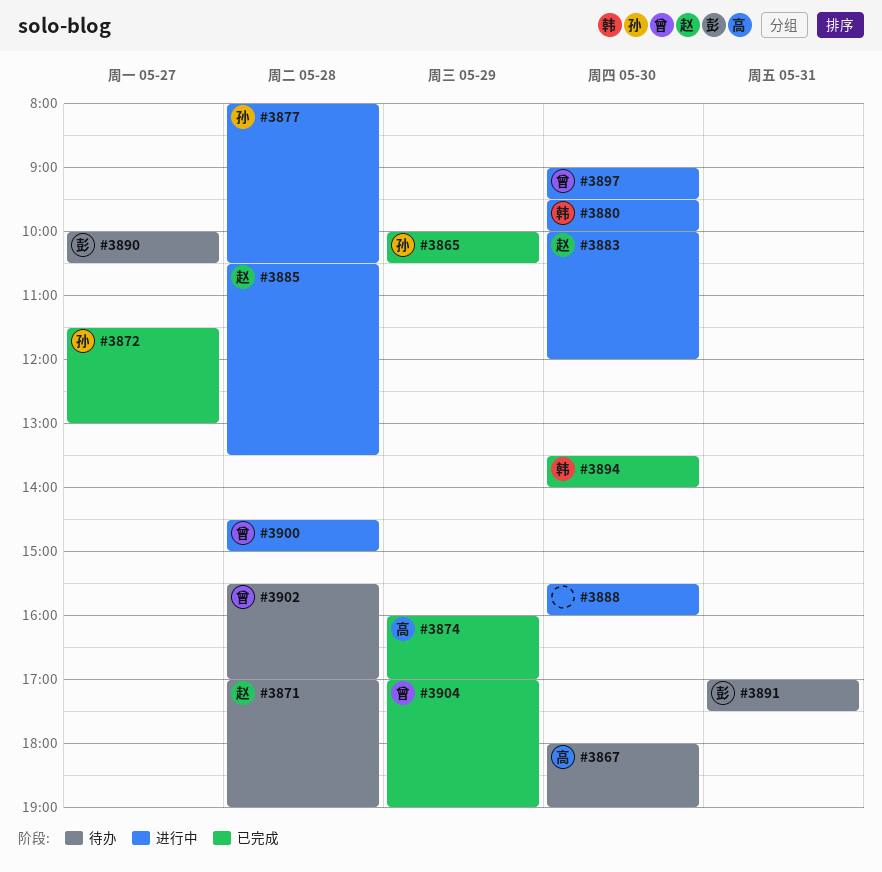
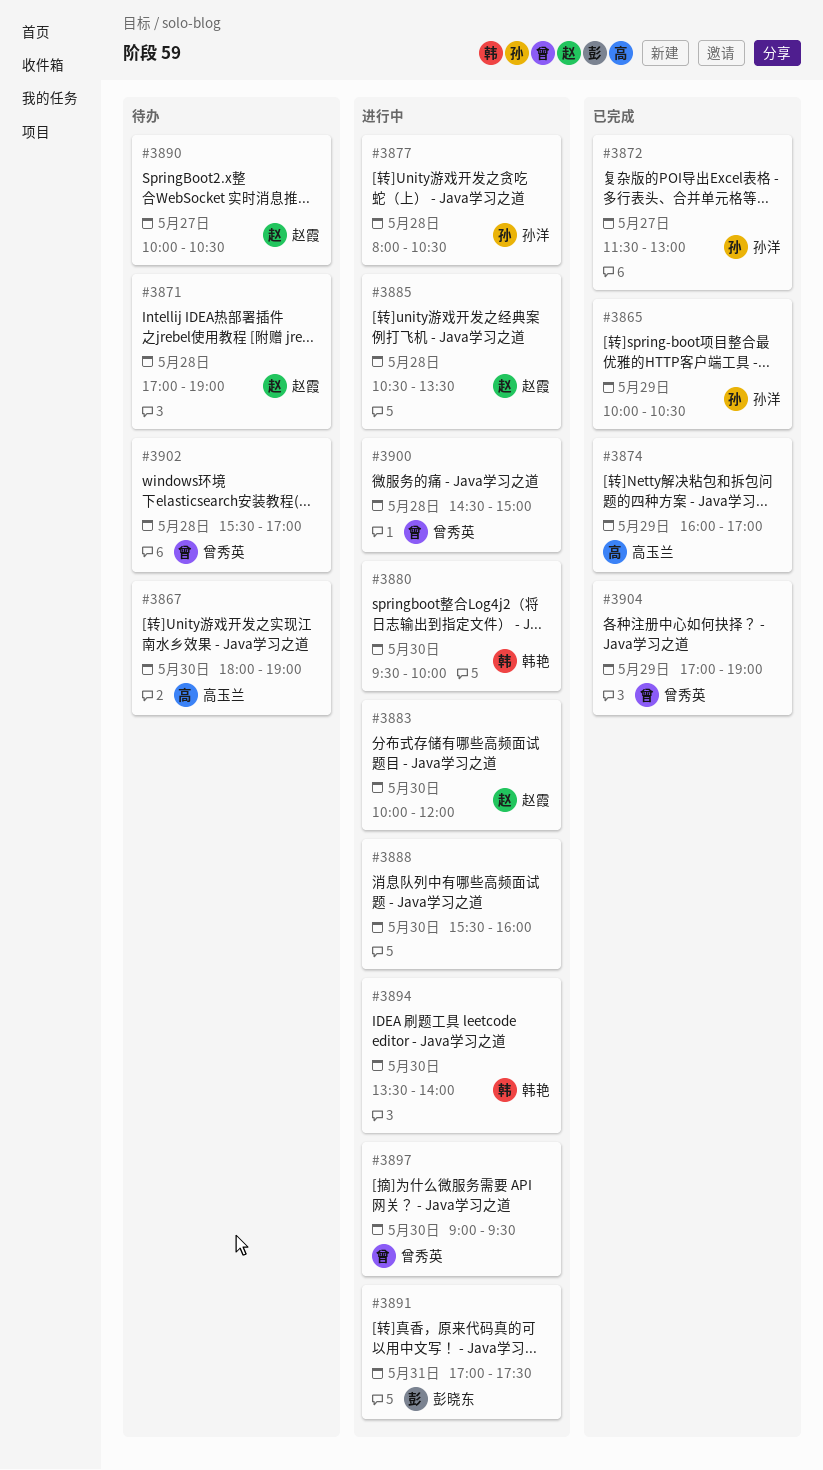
#3890, owner: 彭晓东 -> 赵霞
#3891, status: 待办 -> 进行中
#3894, status: 已完成 -> 进行中

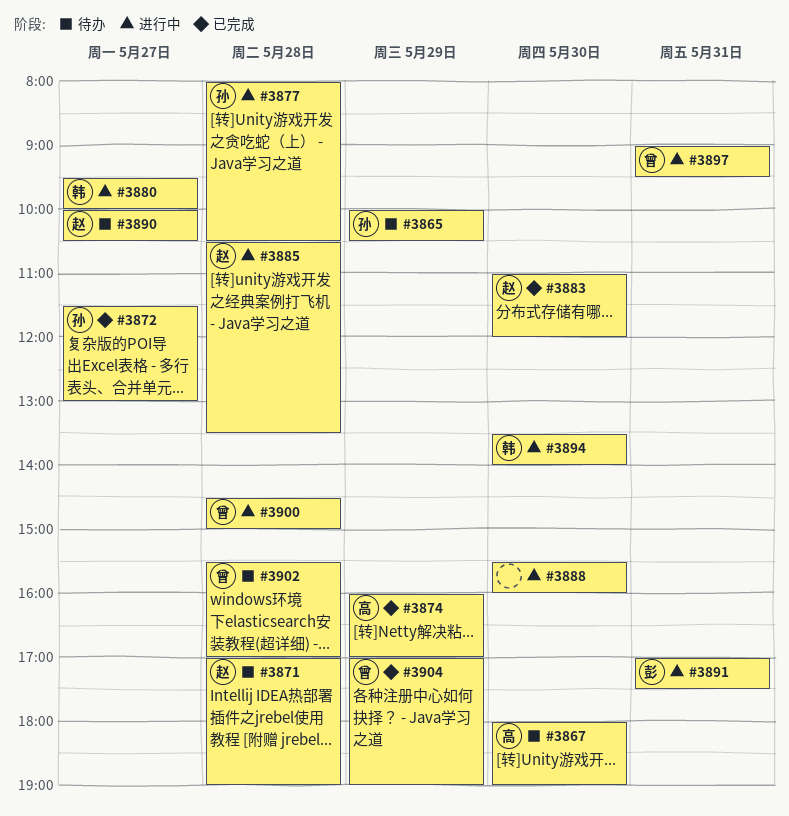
#3865, status: 已完成 -> 待办
#3880, day: May 30 -> May 27
#3883, status: 进行中 -> 已完成
#3883, begins: 10:00 -> 11:00
#3897, day: May 30 -> May 31

